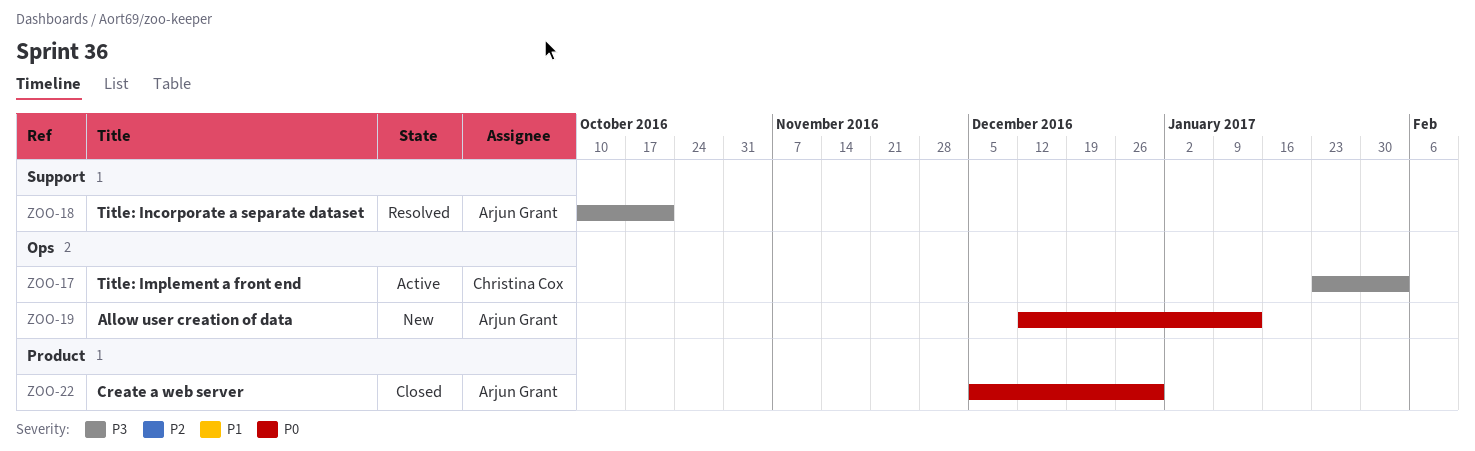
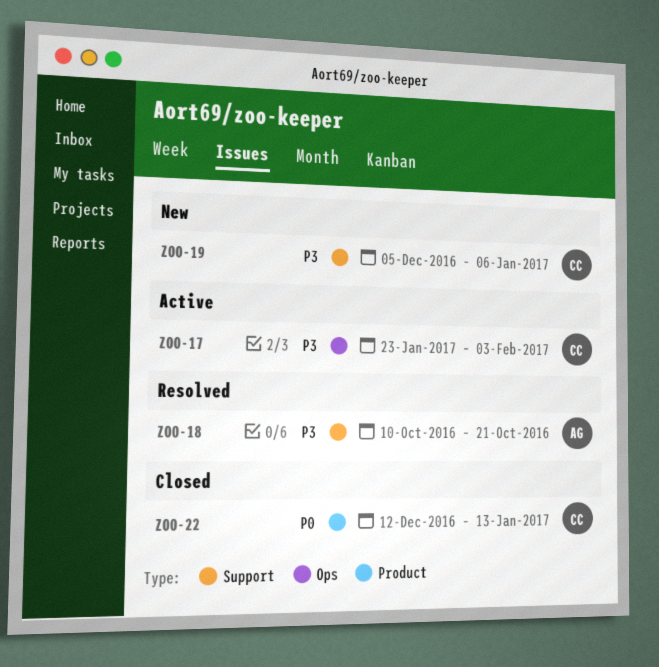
ZOO-19, owner: Arjun Grant -> Christina Cox
ZOO-19, priority: P0 -> P3
ZOO-19, label: Ops -> Support
ZOO-19, start: Dec 12 -> Dec 5
ZOO-19, due: Jan 13 -> Jan 6
ZOO-22, owner: Arjun Grant -> Christina Cox
ZOO-22, start: Dec 5 -> Dec 12
ZOO-22, due: Dec 30 -> Jan 13

